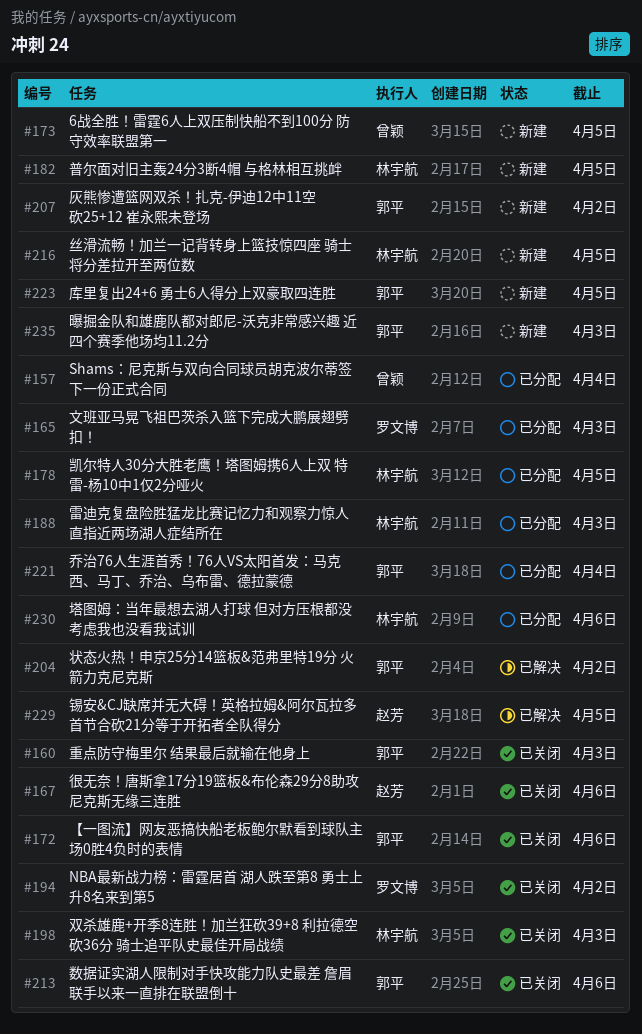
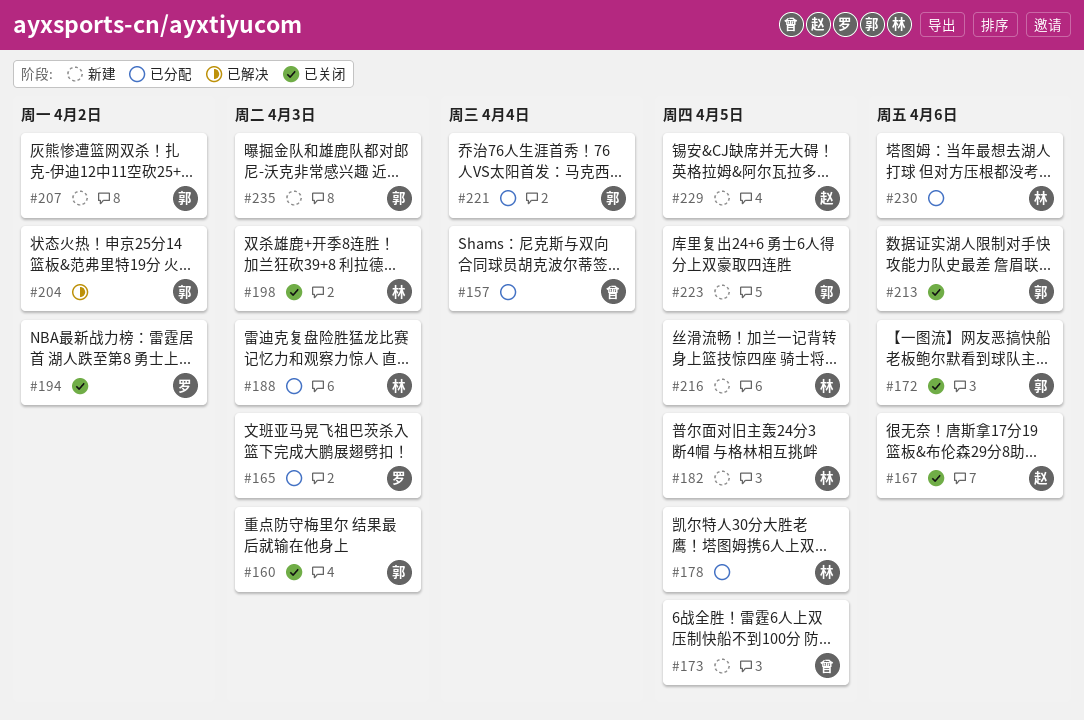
#229, status: 已解决 -> 新建

